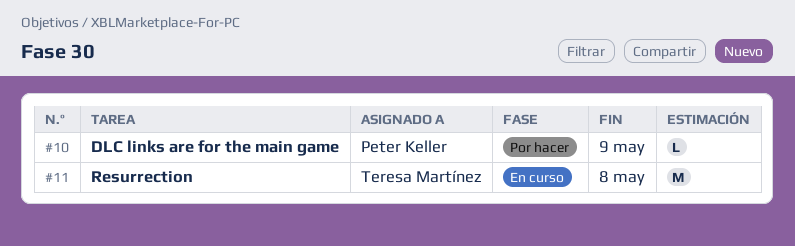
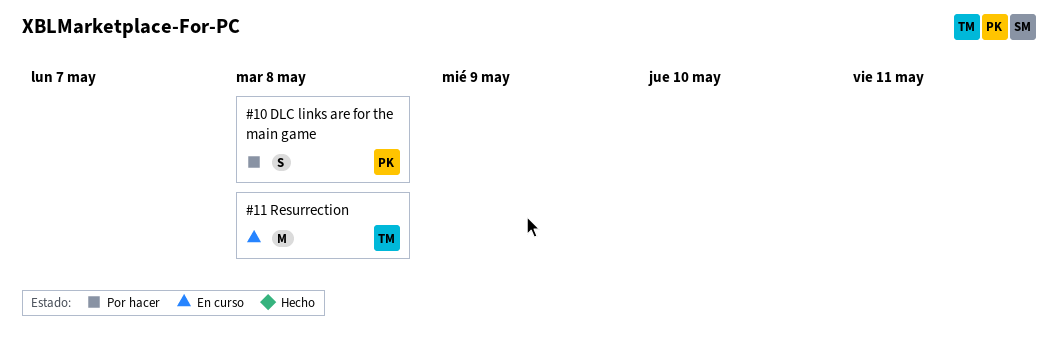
#10, estimate: L -> S
#10, due: May 9 -> May 8

